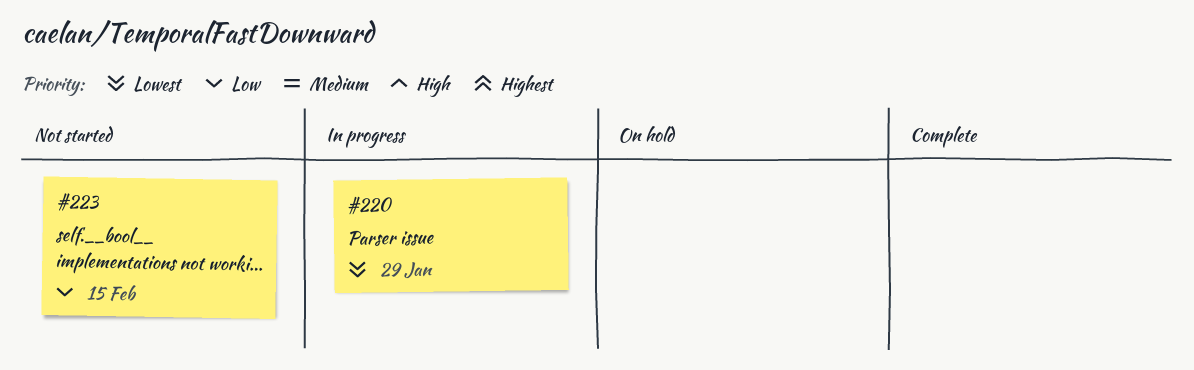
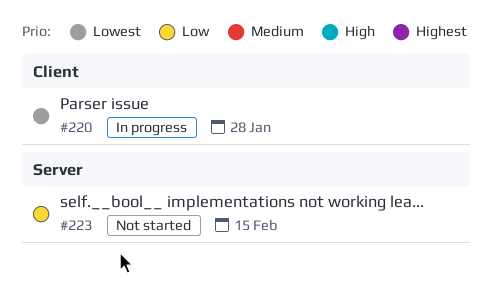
#220, due: Jan 29 -> Jan 28

